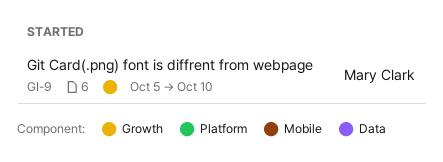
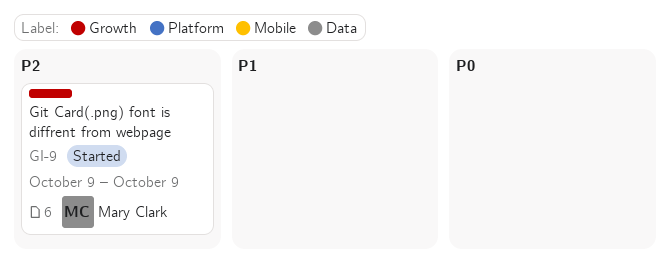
GI-9, start: Oct 5 -> Oct 9
GI-9, due: Oct 10 -> Oct 9

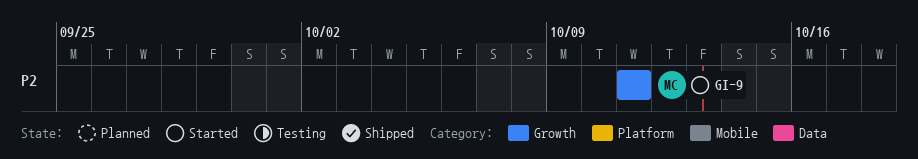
GI-9, start: Oct 9 -> Oct 11
GI-9, due: Oct 9 -> Oct 11

